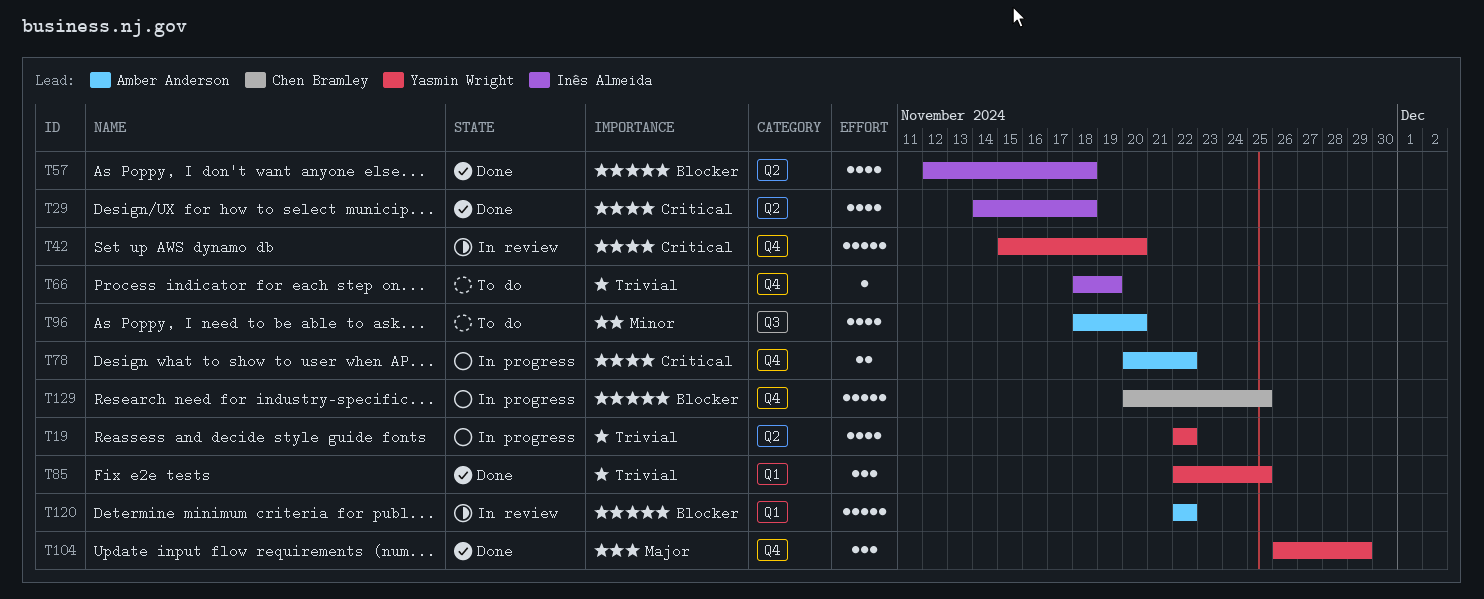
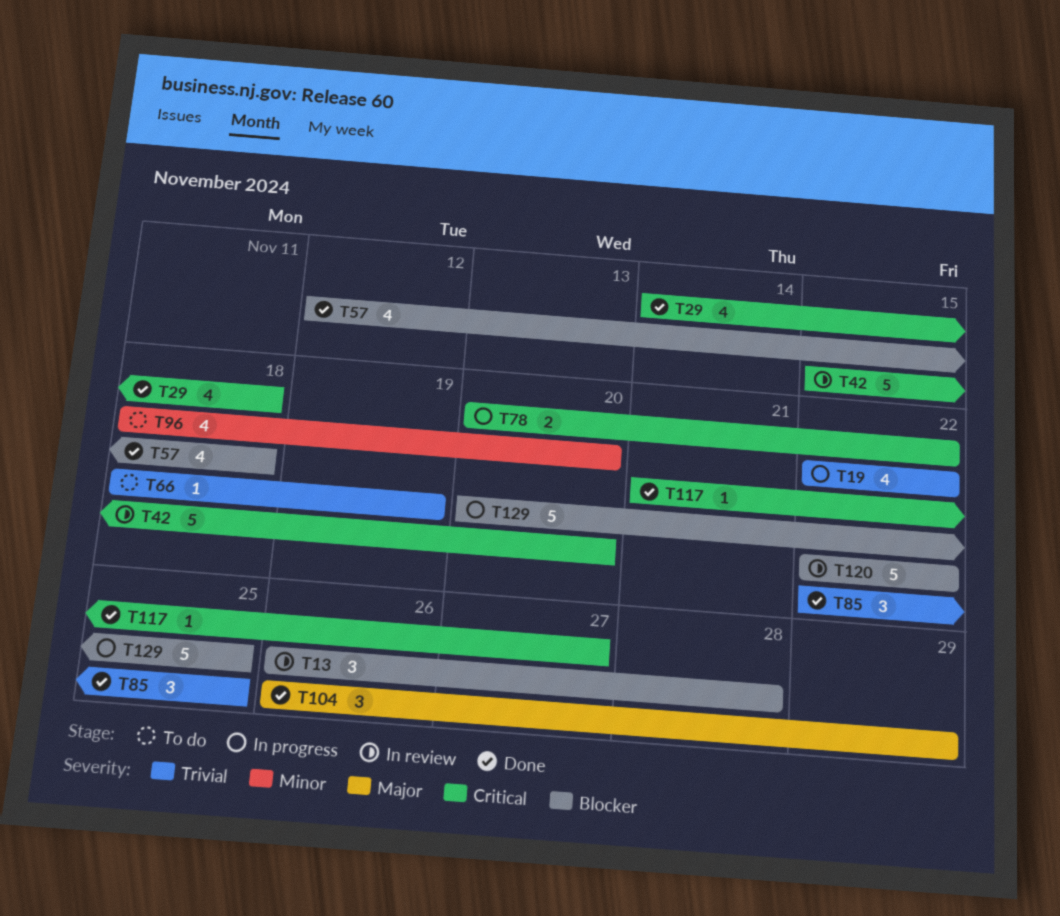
T13: none -> present
T117: none -> present

